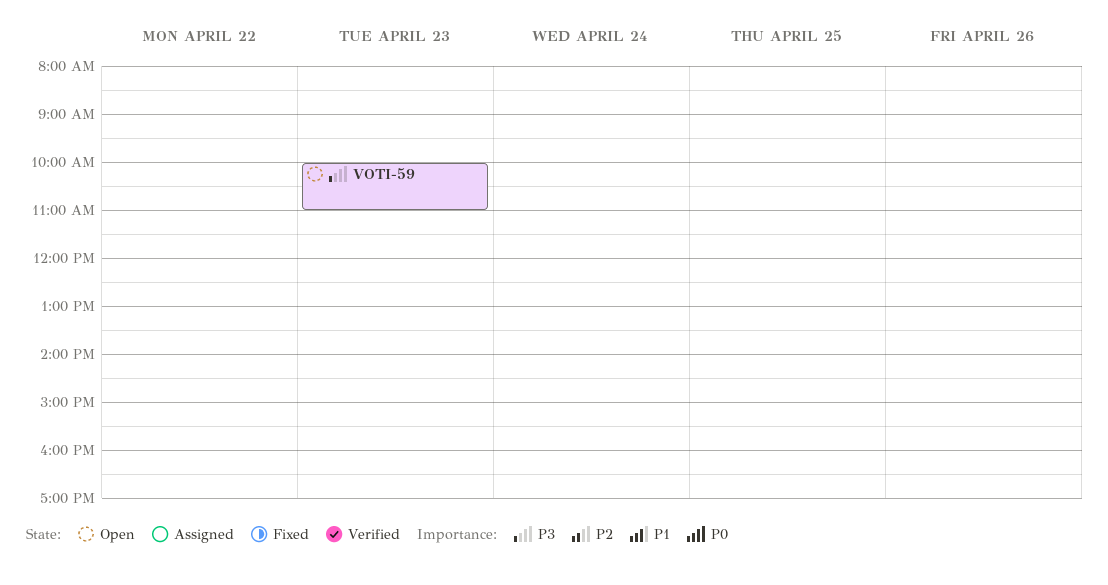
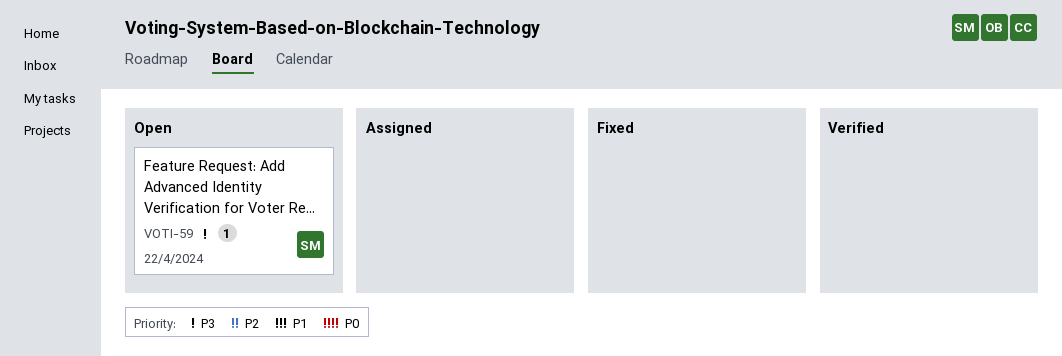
VOTI-59, day: Apr 23 -> Apr 22

